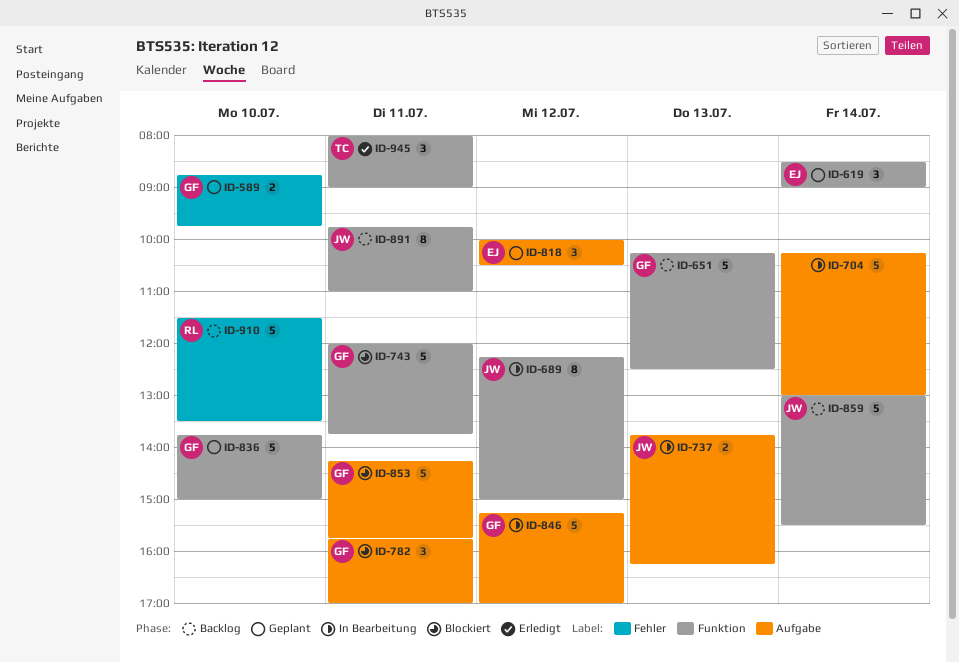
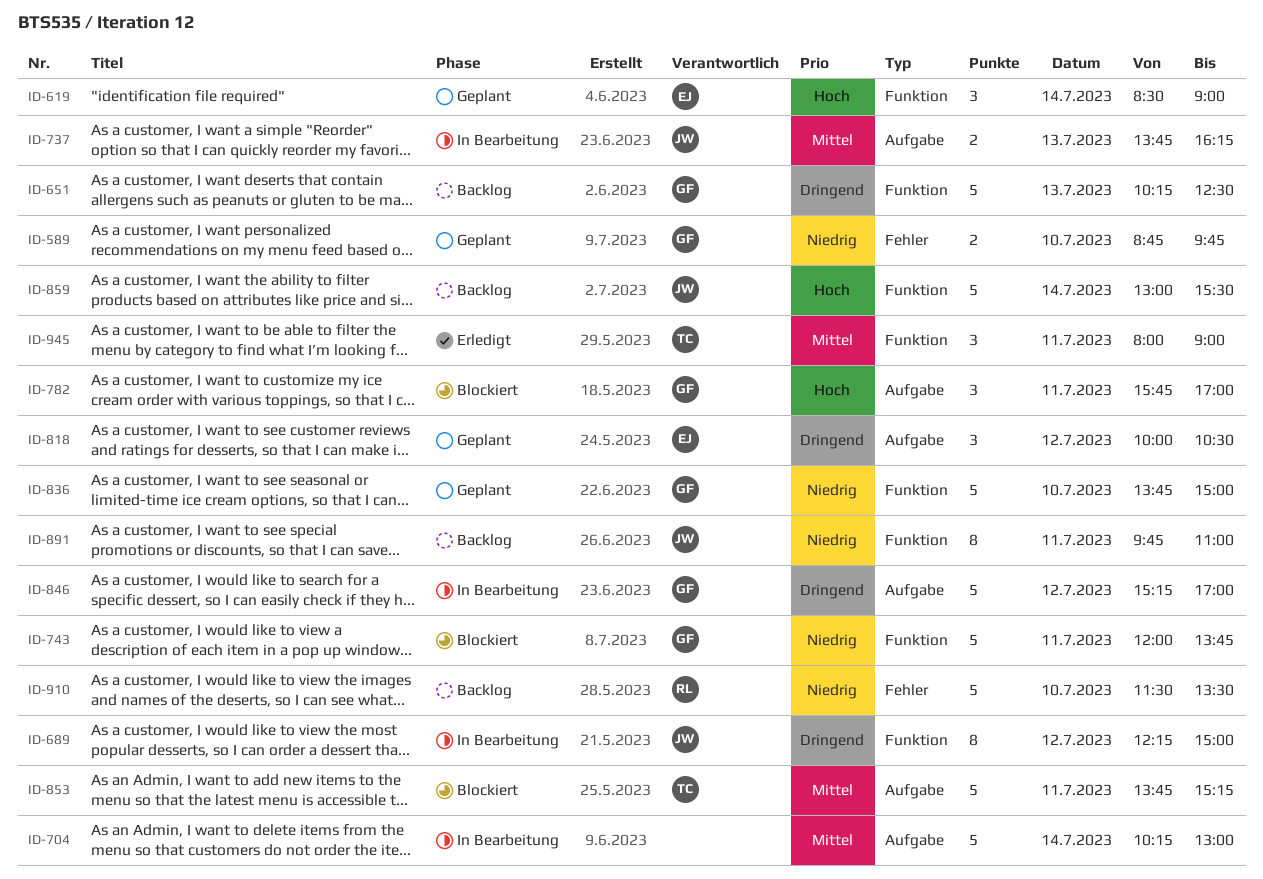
ID-853, owner: GF -> TC
ID-853, begins: 14:15 -> 13:45
ID-853, ends: 15:45 -> 15:15

